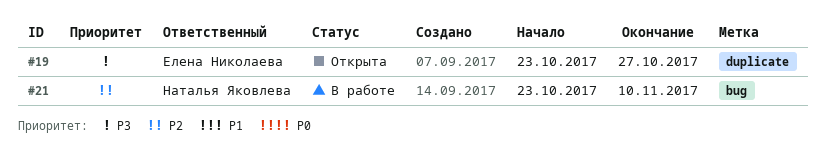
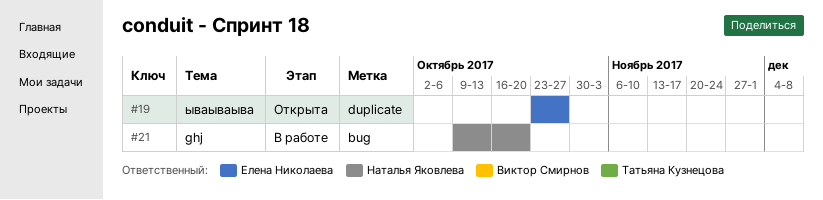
#21, start: Oct 23 -> Oct 9
#21, due: Nov 10 -> Oct 20

